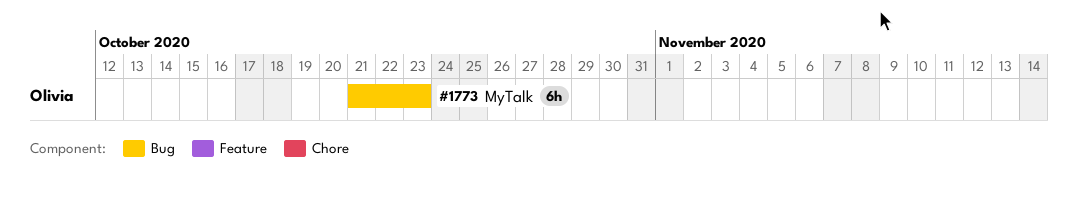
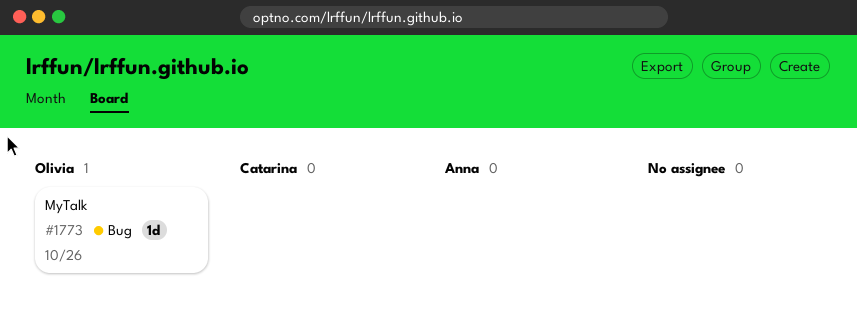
#1773, estimate: 6h -> 1d
#1773, due: Oct 23 -> Oct 26

